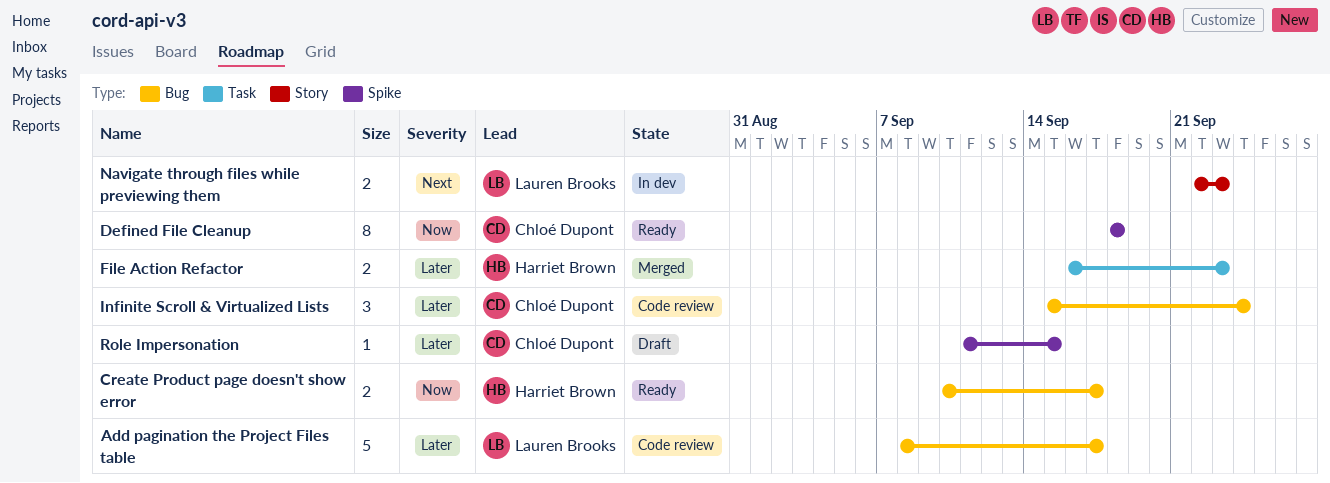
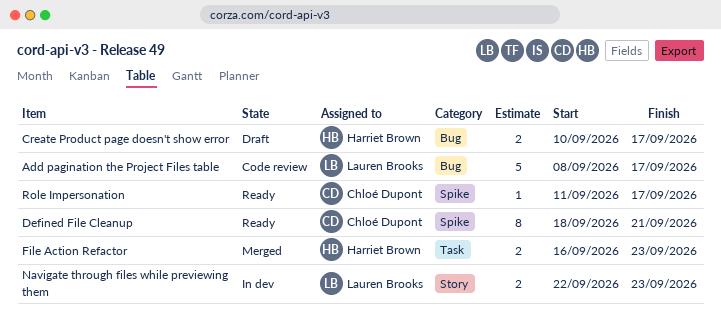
Create Product page doesn't show error, status: Ready -> Draft
Defined File Cleanup, due: Sep 18 -> Sep 21
Infinite Scroll & Virtualized Lists: present -> none
Role Impersonation, status: Draft -> Ready
Role Impersonation, due: Sep 15 -> Sep 17

